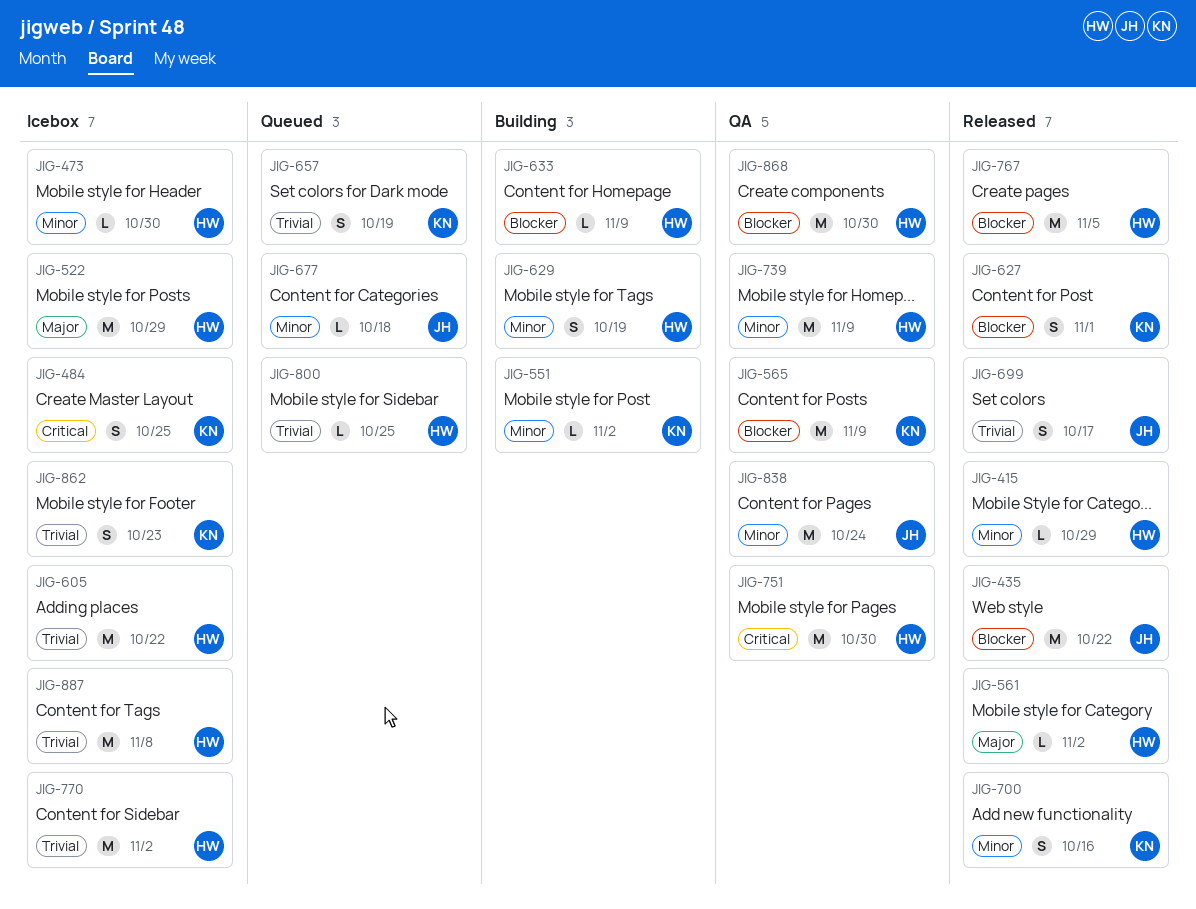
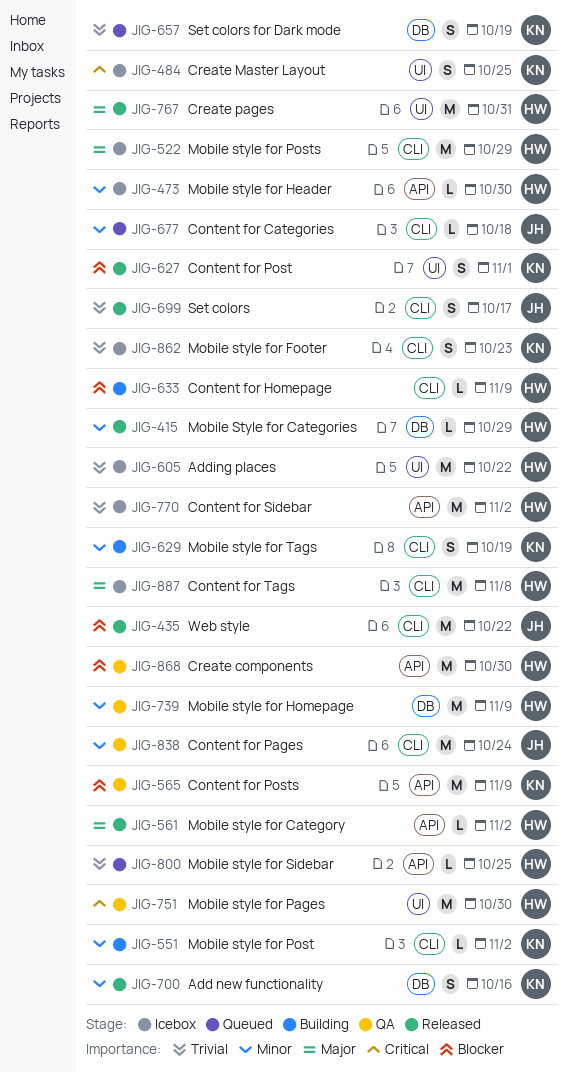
JIG-629, owner: HW -> KN
JIG-767, priority: Blocker -> Major
JIG-767, due: Nov 5 -> Oct 31
JIG-887, priority: Trivial -> Major

